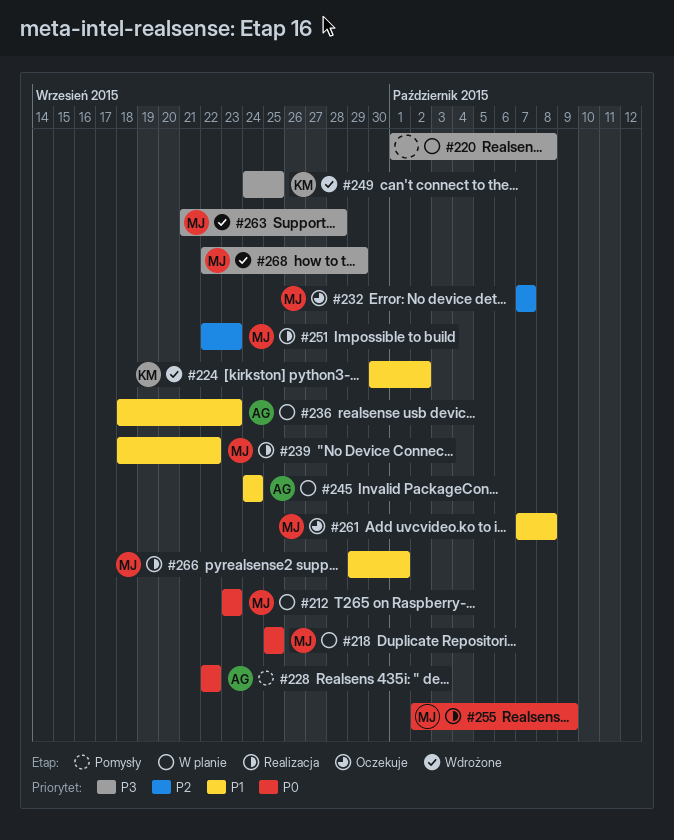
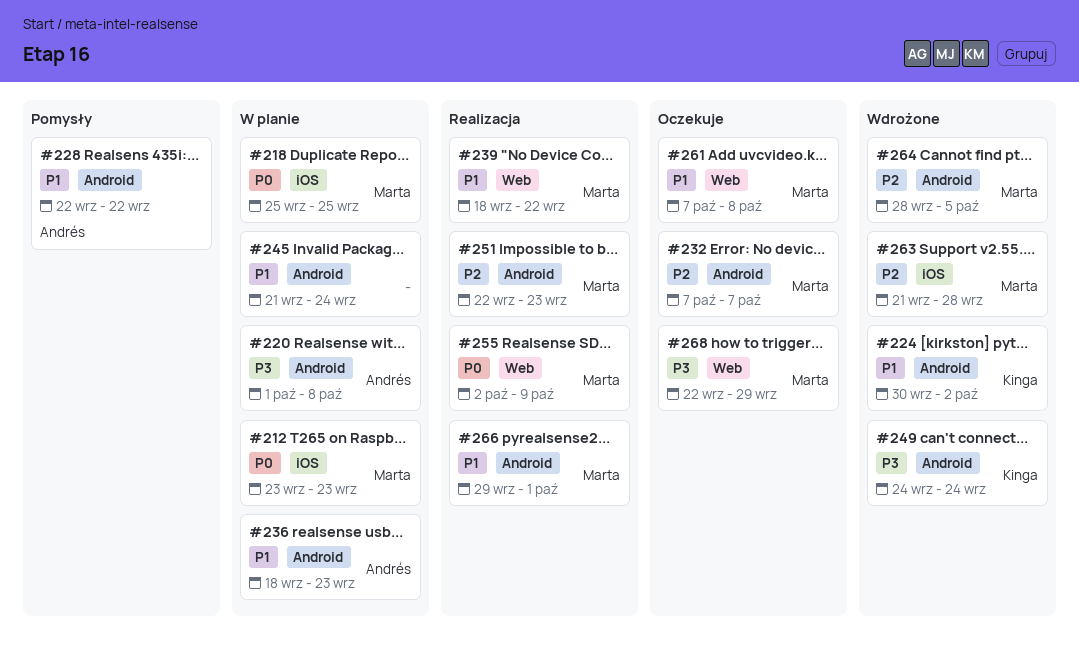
#220, owner: none -> Andrés
#228, priority: P0 -> P1
#245, owner: Andrés -> none
#245, start: Sep 24 -> Sep 21
#249, due: Sep 25 -> Sep 24
#263, priority: P3 -> P2
#264: none -> present
#268, status: Wdrożone -> Oczekuje

